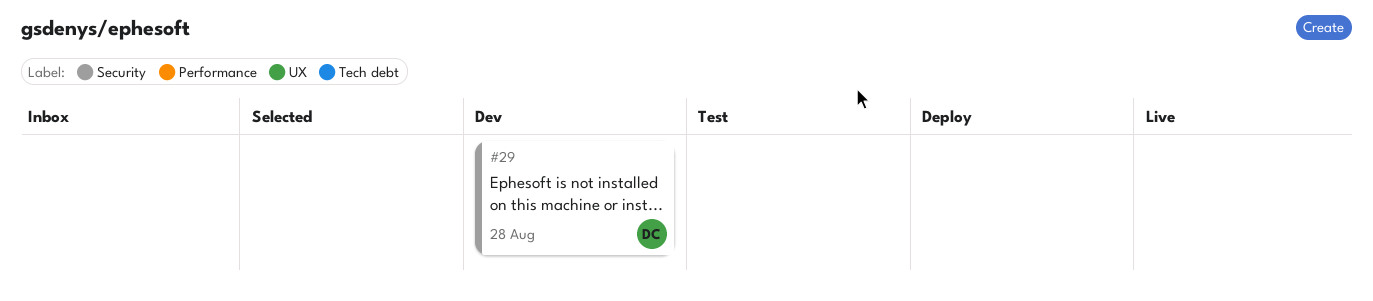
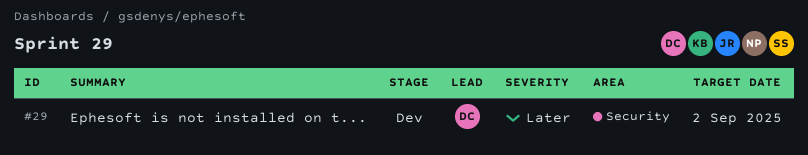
#29, due: Aug 28 -> Sep 2

